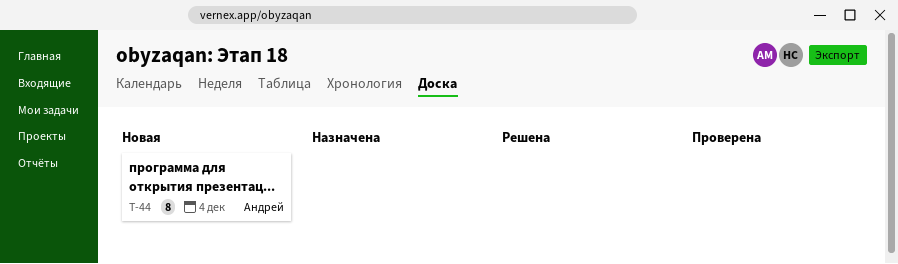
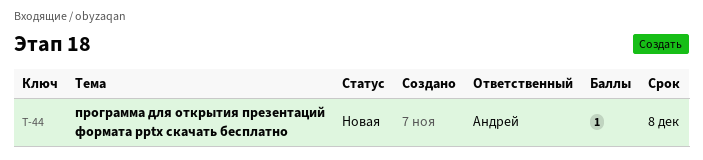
T-44, estimate: 8 -> 1
T-44, due: Dec 4 -> Dec 8

